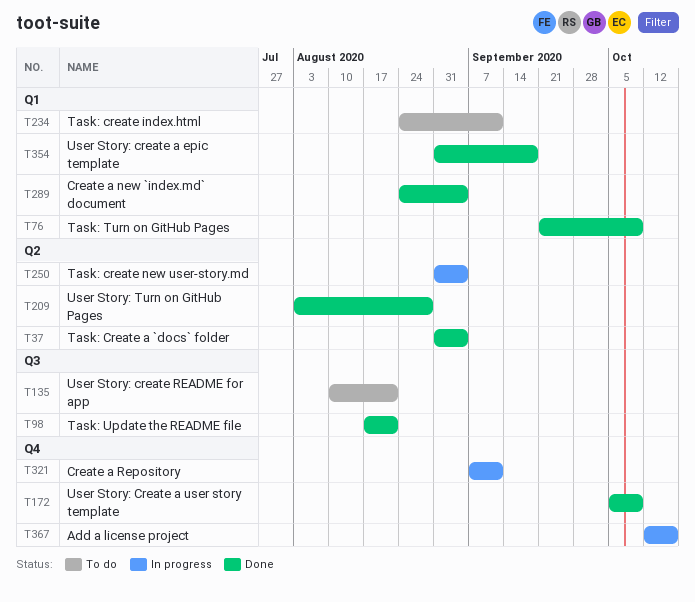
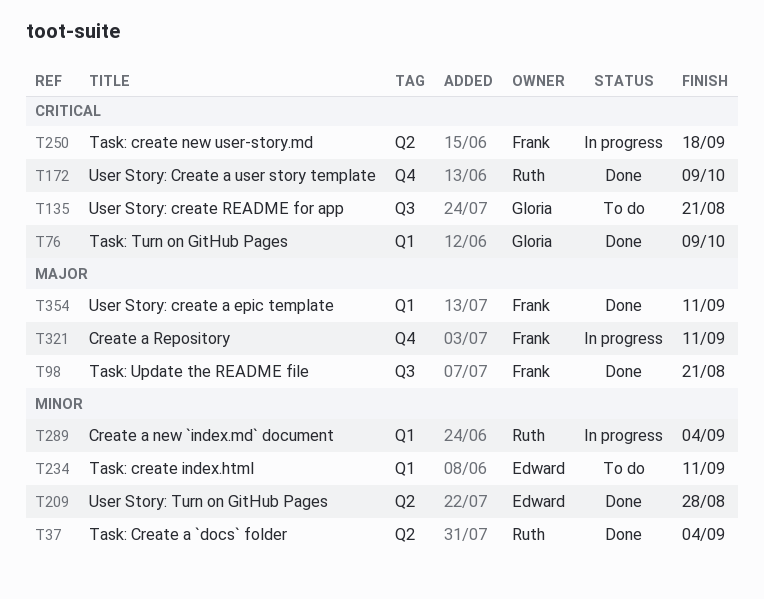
T250, due: Sep 4 -> Sep 18
T289, status: Done -> In progress
T354, due: Sep 18 -> Sep 11
T367: present -> none

